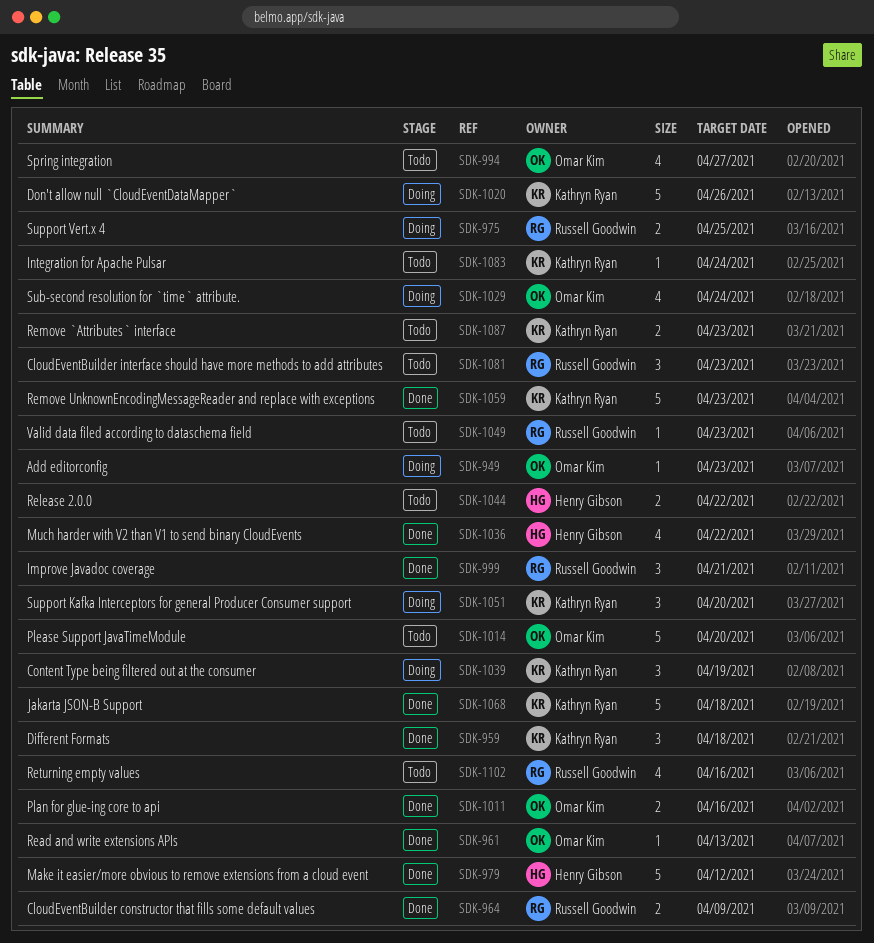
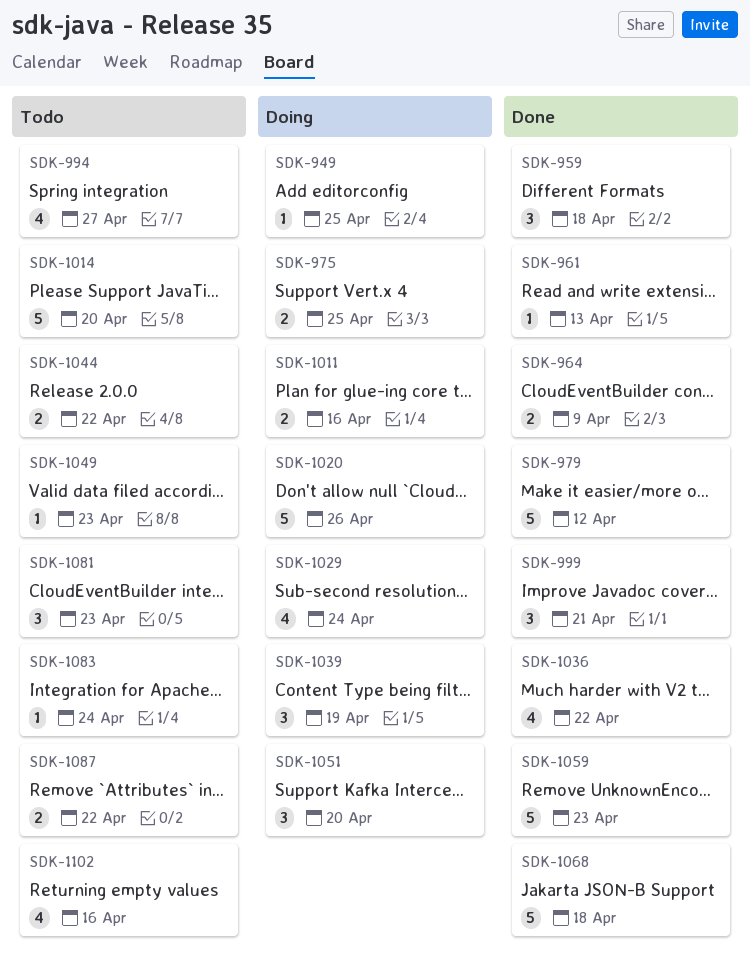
SDK-949, due: Apr 23 -> Apr 25
SDK-1011, status: Done -> Doing
SDK-1087, due: Apr 23 -> Apr 22

